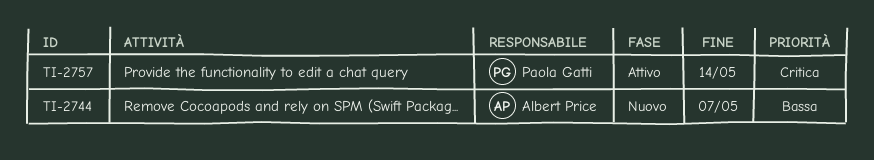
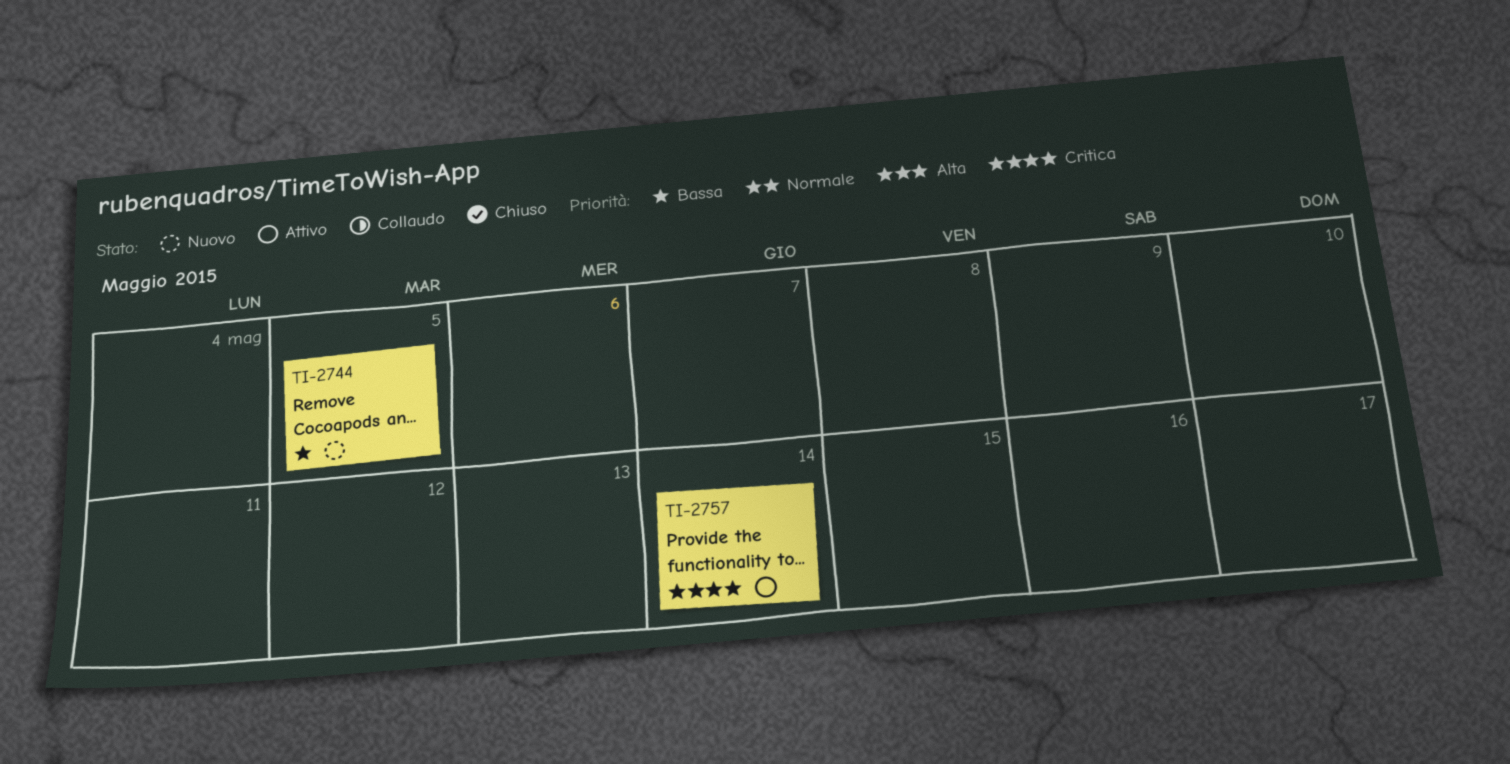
TI-2744, due: May 7 -> May 5

